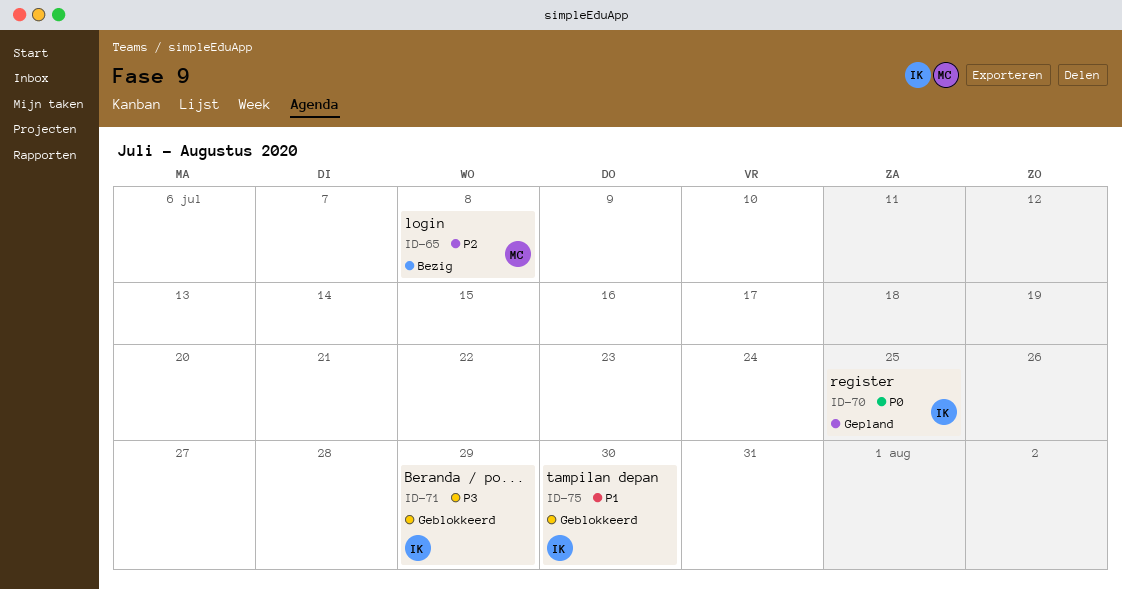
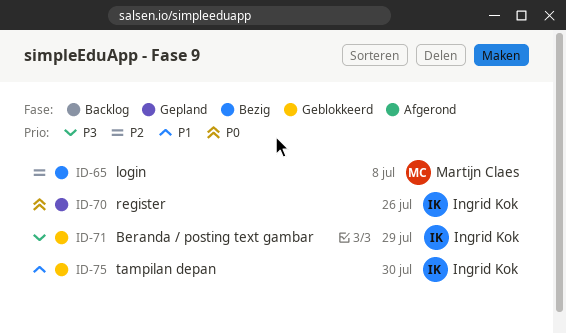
ID-70, due: Jul 25 -> Jul 26

